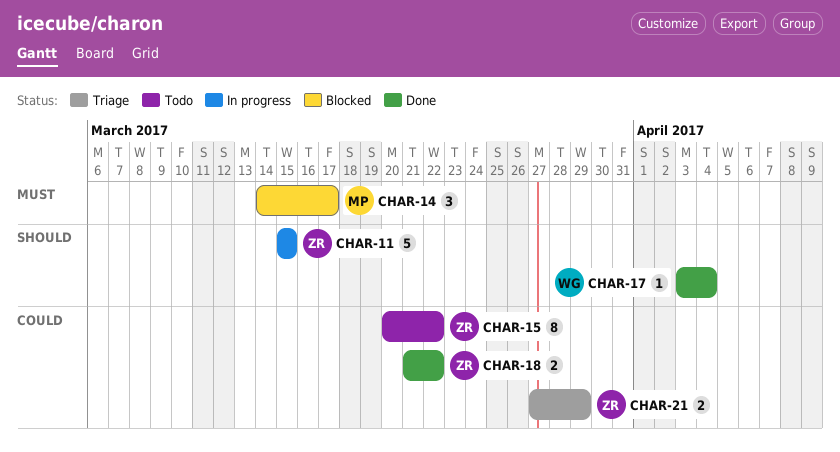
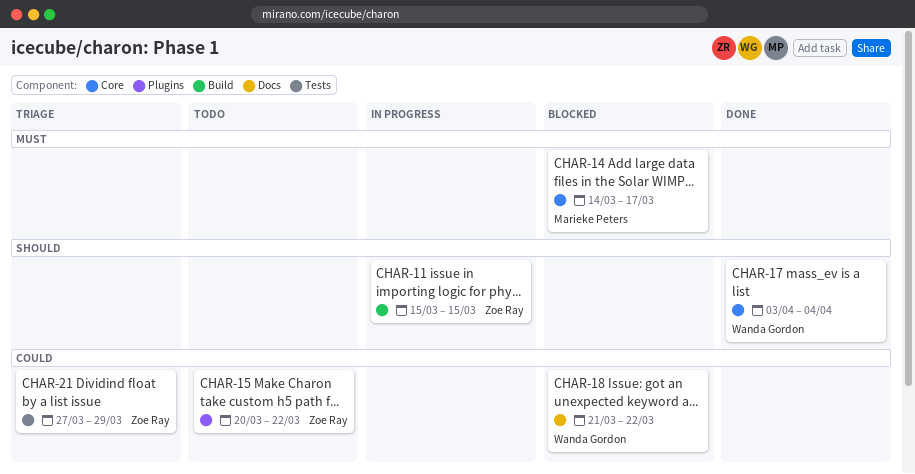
CHAR-18, status: Done -> Blocked
CHAR-18, owner: Zoe Ray -> Wanda Gordon

